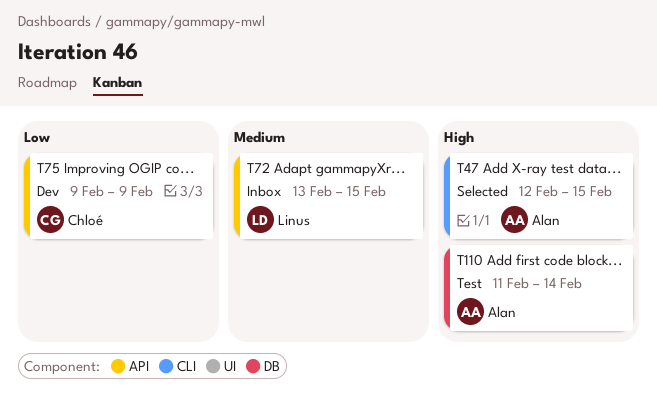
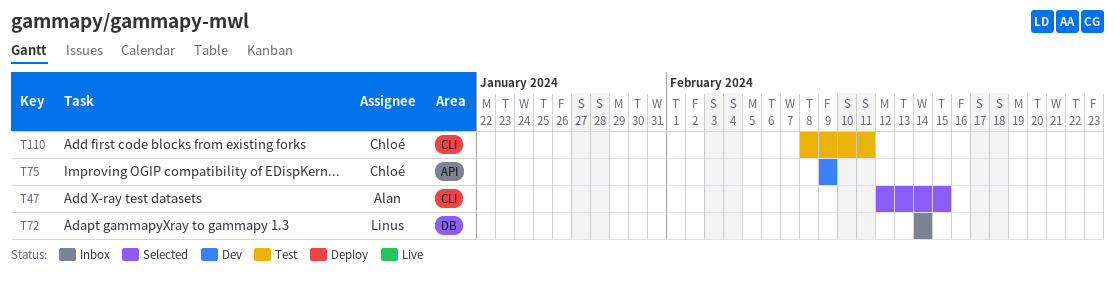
T72, label: API -> DB
T72, start: Feb 13 -> Feb 14
T72, due: Feb 15 -> Feb 14
T110, owner: Alan -> Chloé
T110, label: DB -> CLI
T110, start: Feb 11 -> Feb 8
T110, due: Feb 14 -> Feb 11

